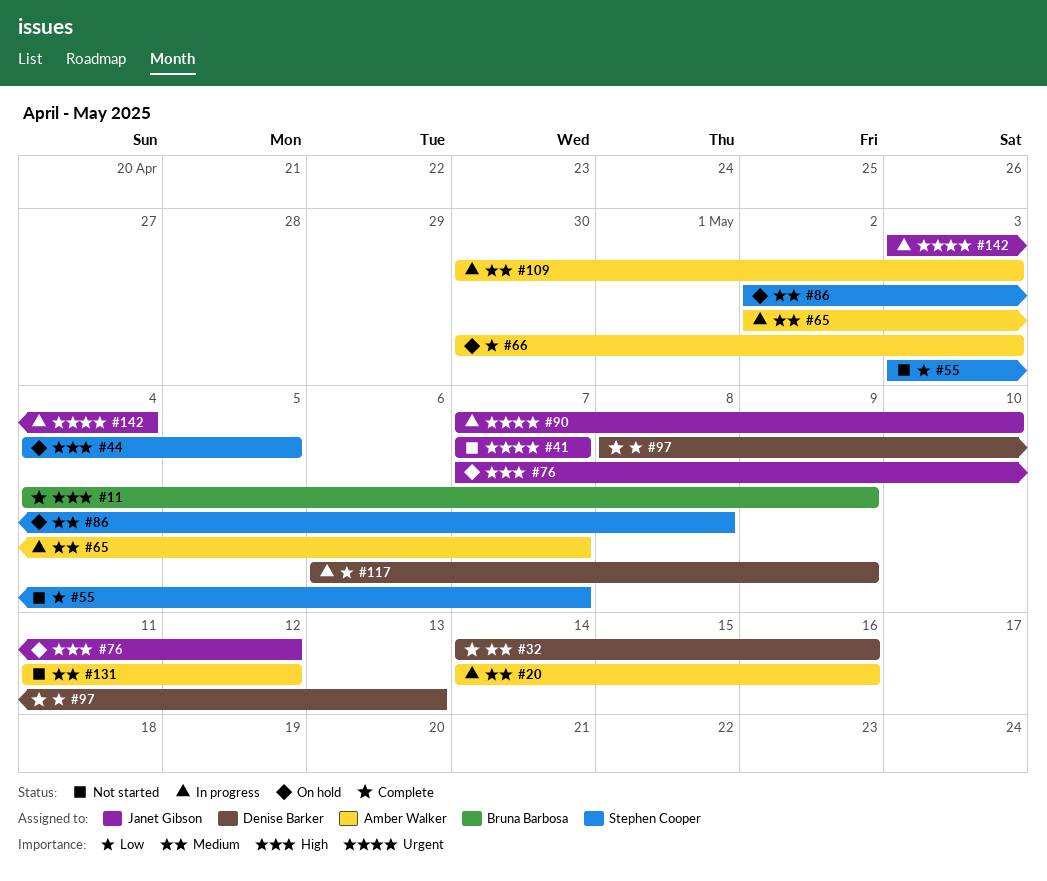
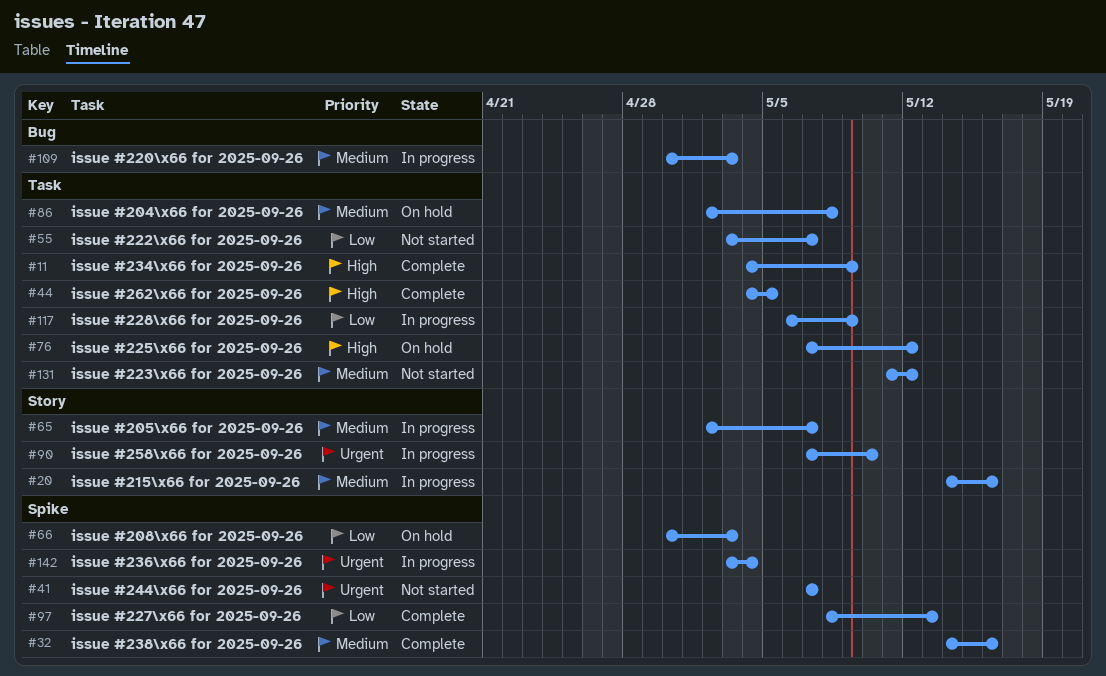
#44, status: On hold -> Complete

